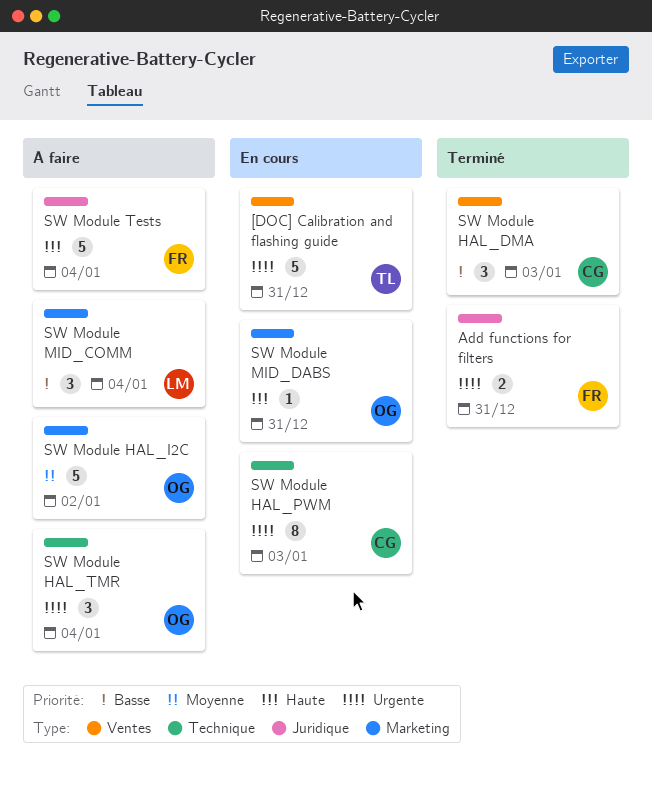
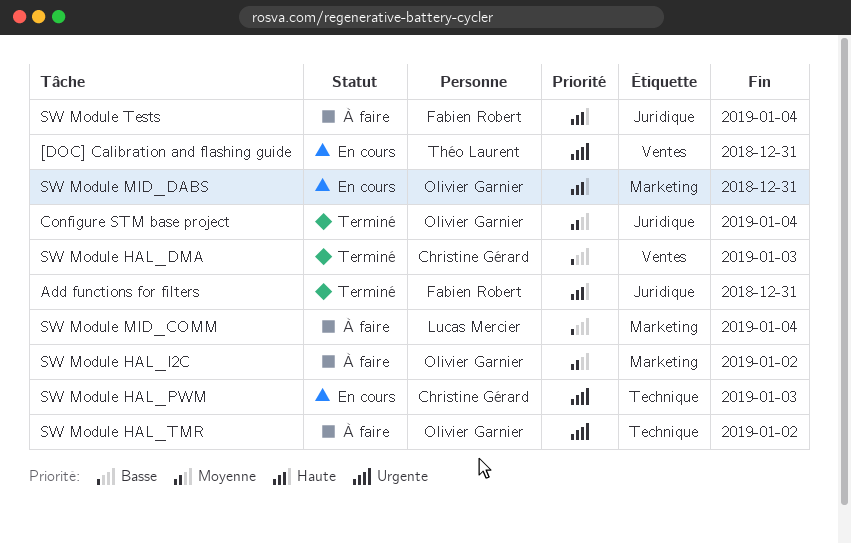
Add functions for filters, priority: Urgente -> Haute
Configure STM base project: none -> present
SW Module HAL_TMR, due: Jan 4 -> Jan 2

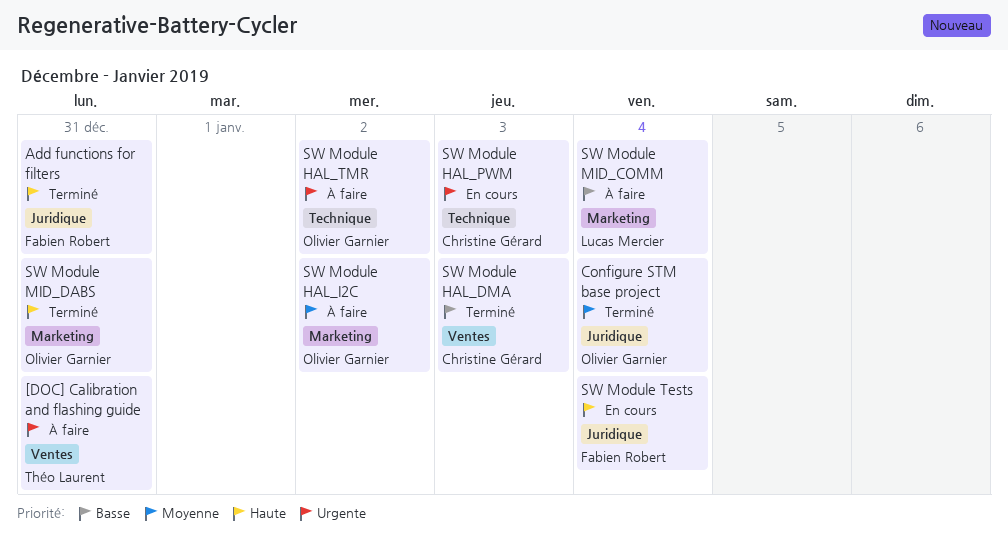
[DOC] Calibration and flashing guide, status: En cours -> À faire
SW Module MID_DABS, status: En cours -> Terminé
SW Module Tests, status: À faire -> En cours

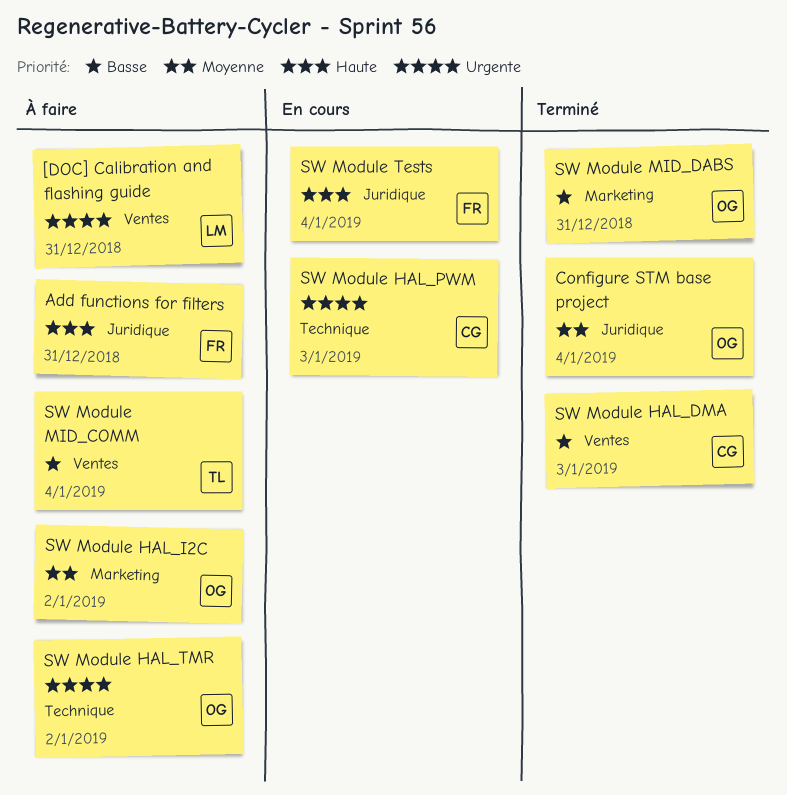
[DOC] Calibration and flashing guide, owner: Théo Laurent -> Lucas Mercier
Add functions for filters, status: Terminé -> À faire
SW Module MID_COMM, owner: Lucas Mercier -> Théo Laurent
SW Module MID_COMM, label: Marketing -> Ventes
SW Module MID_DABS, priority: Haute -> Basse

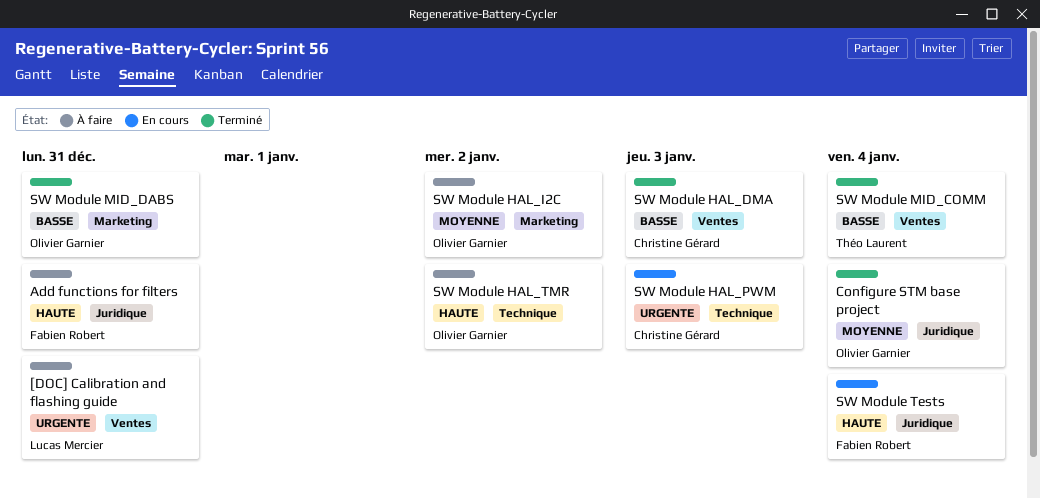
SW Module HAL_TMR, priority: Urgente -> Haute
SW Module MID_COMM, status: À faire -> Terminé

